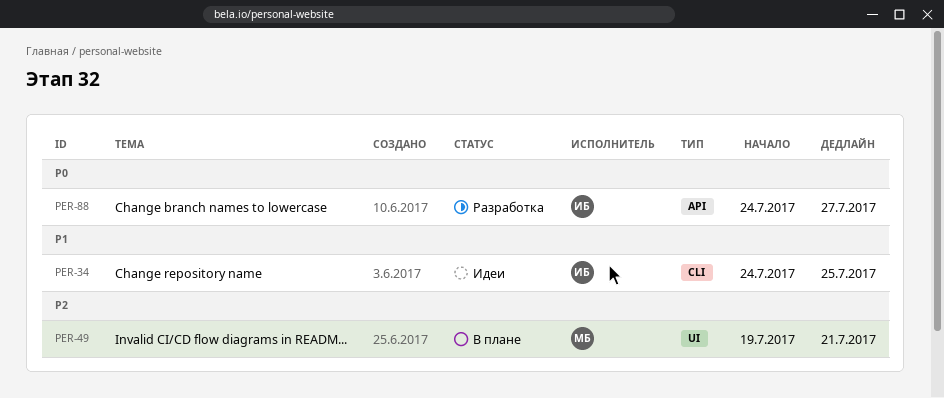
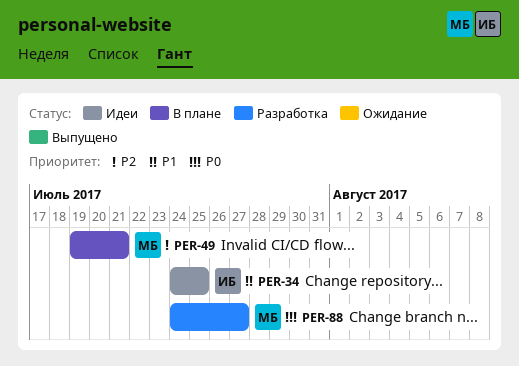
PER-88, owner: ИБ -> МБ

